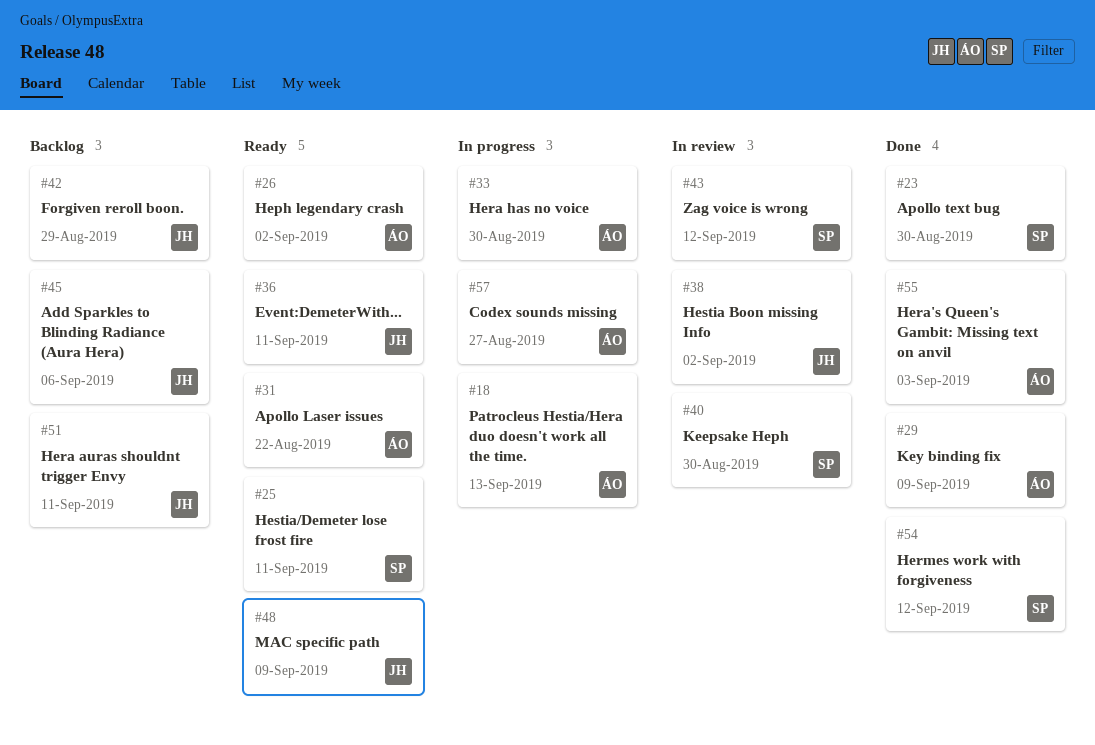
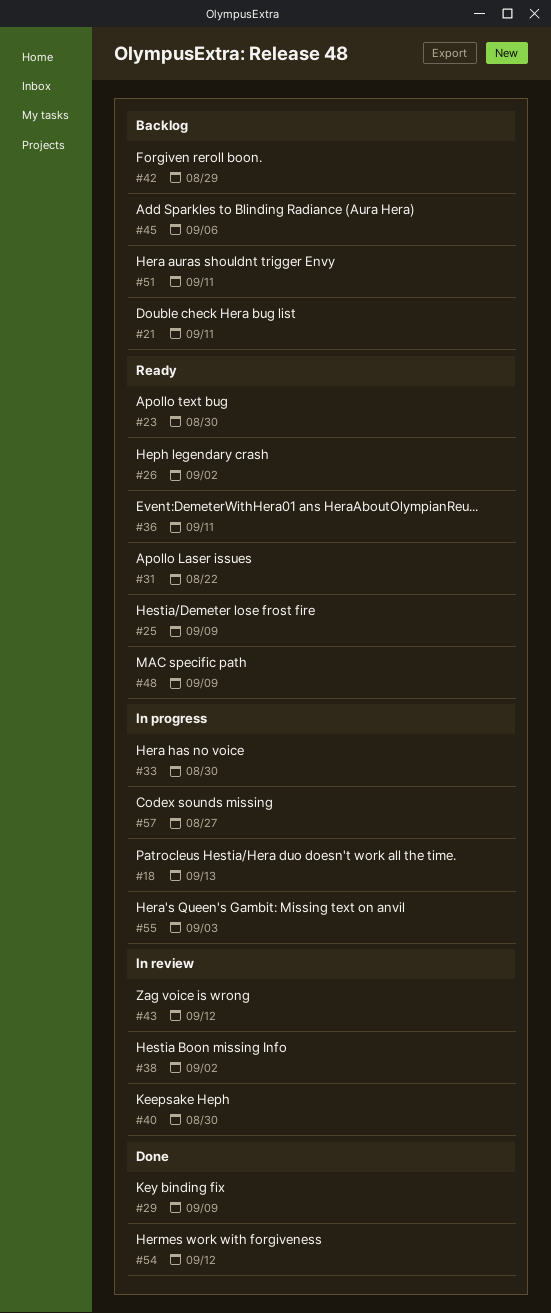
#21: none -> present
#23, status: Done -> Ready
#25, due: Sep 11 -> Sep 9
#55, status: Done -> In progress

